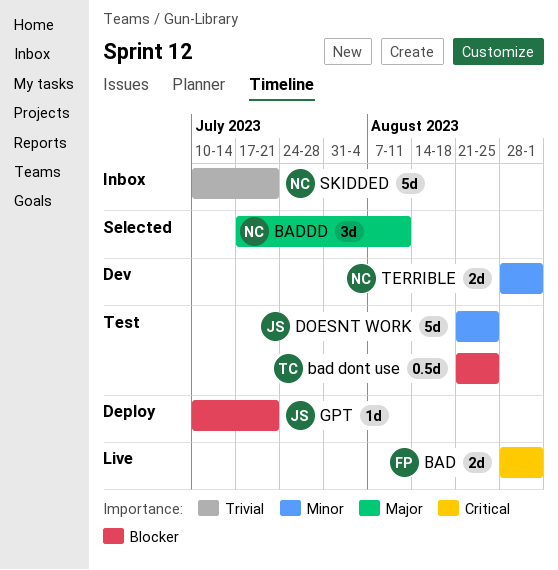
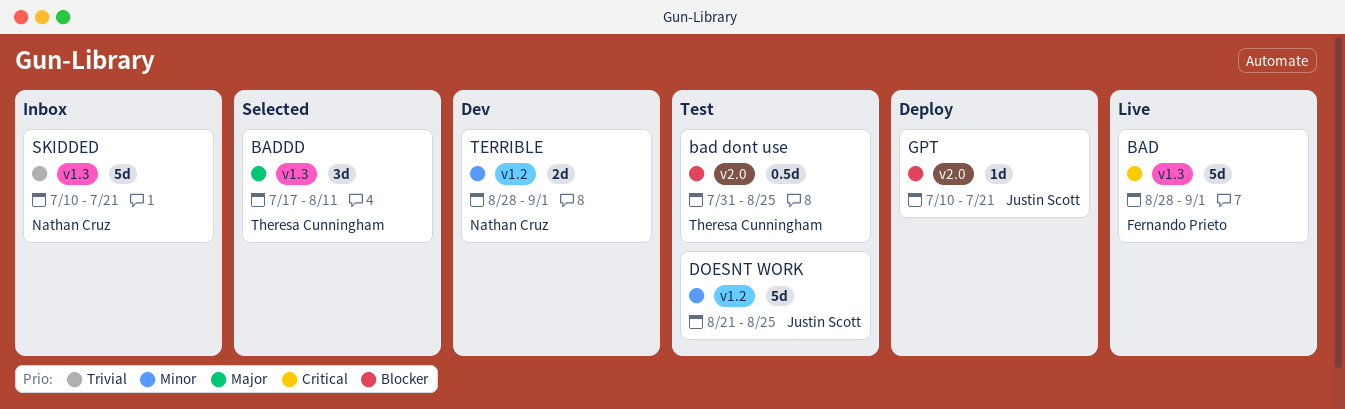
BAD, estimate: 2d -> 5d
bad dont use, start: Aug 21 -> Jul 31
BADDD, owner: Nathan Cruz -> Theresa Cunningham

